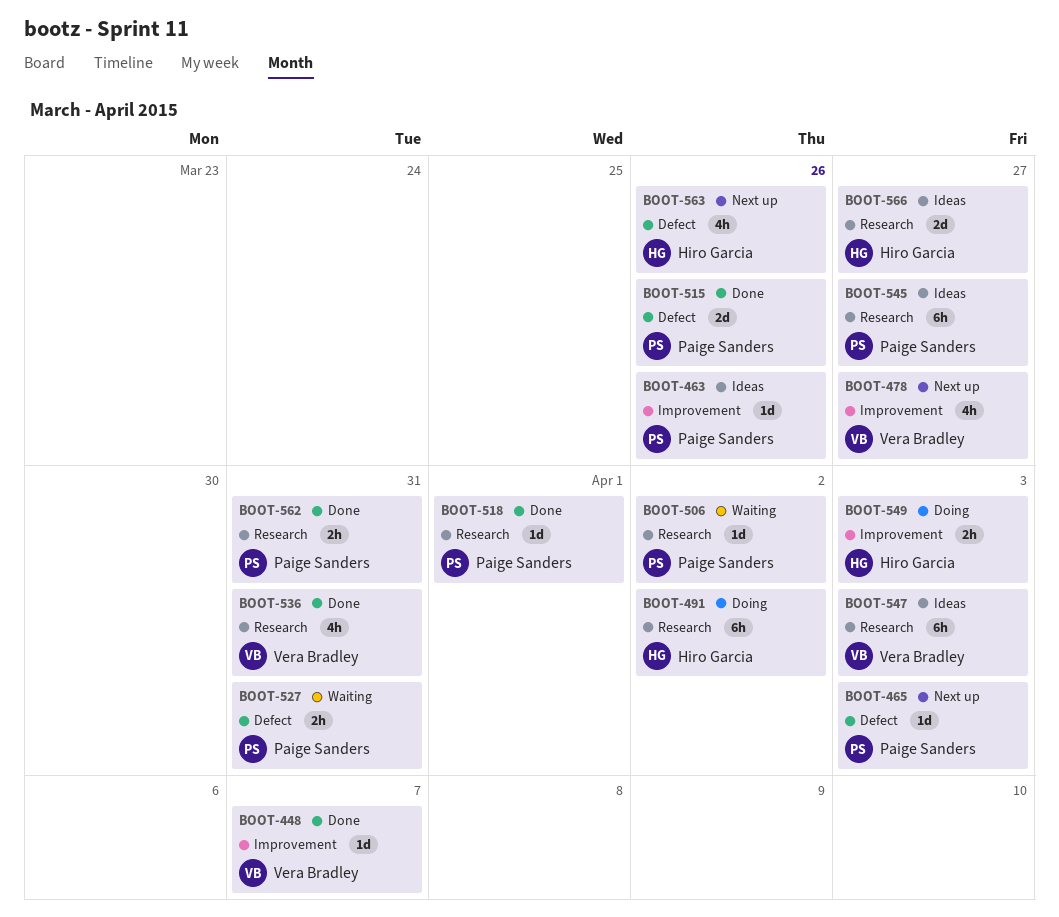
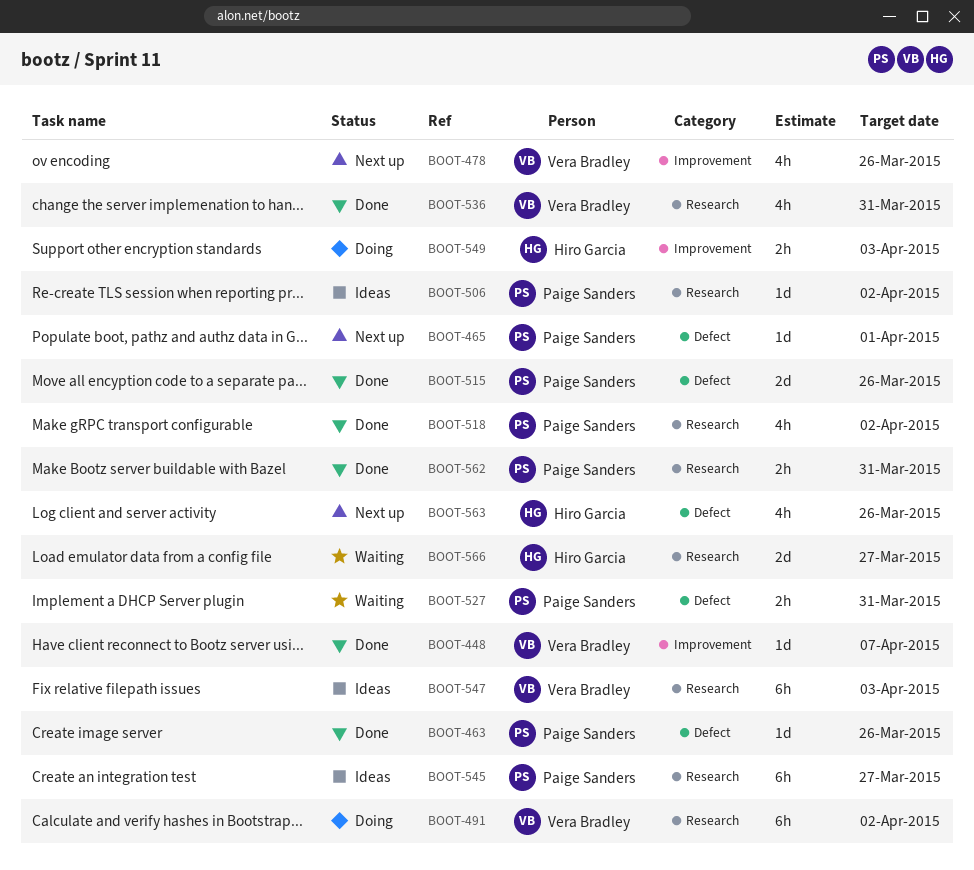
BOOT-463, status: Ideas -> Done
BOOT-463, label: Improvement -> Defect
BOOT-465, due: Apr 3 -> Apr 1
BOOT-478, due: Mar 27 -> Mar 26
BOOT-491, owner: Hiro Garcia -> Vera Bradley
BOOT-506, status: Waiting -> Ideas
BOOT-518, estimate: 1d -> 4h
BOOT-518, due: Apr 1 -> Apr 2
BOOT-566, status: Ideas -> Waiting

